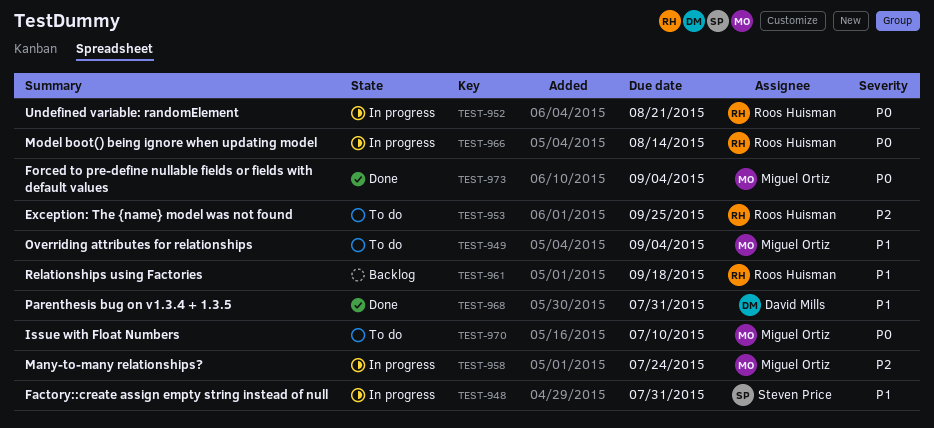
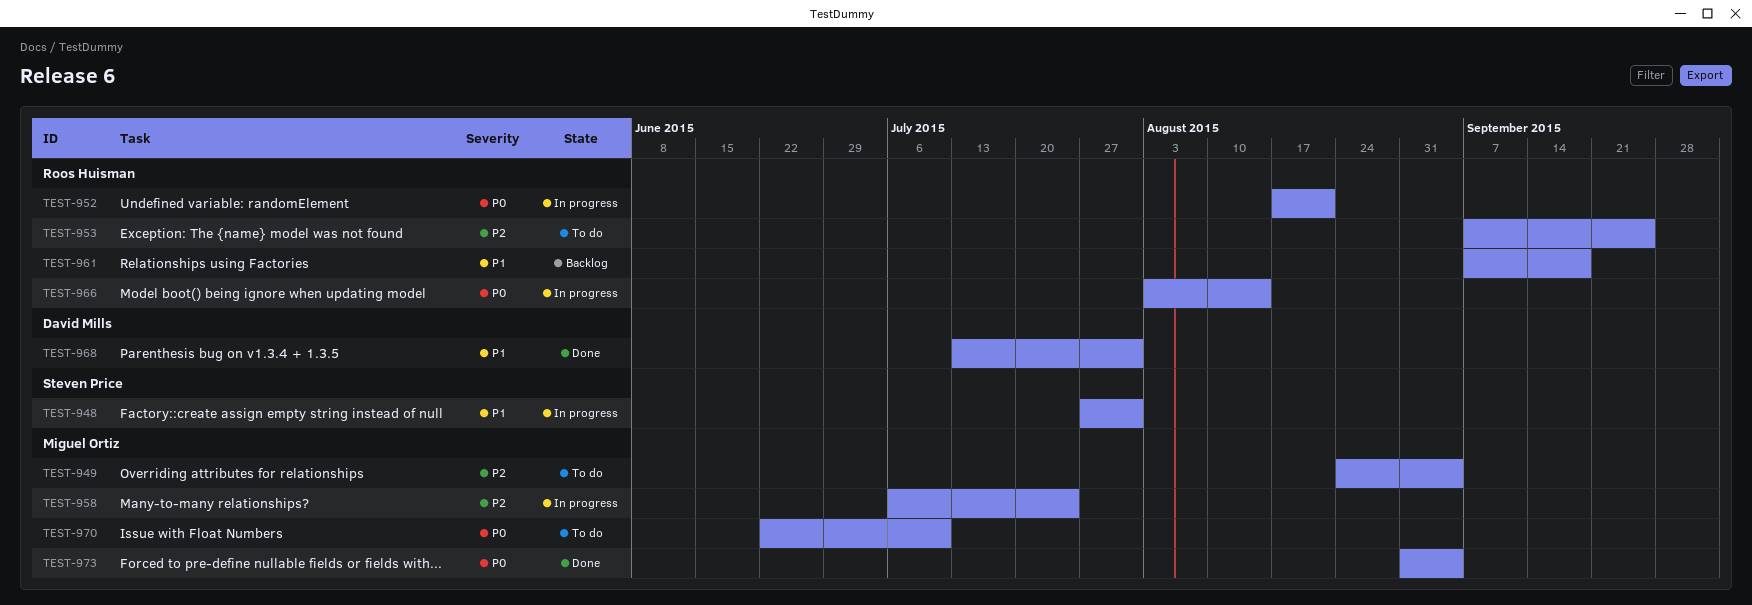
TEST-949, priority: P1 -> P2

